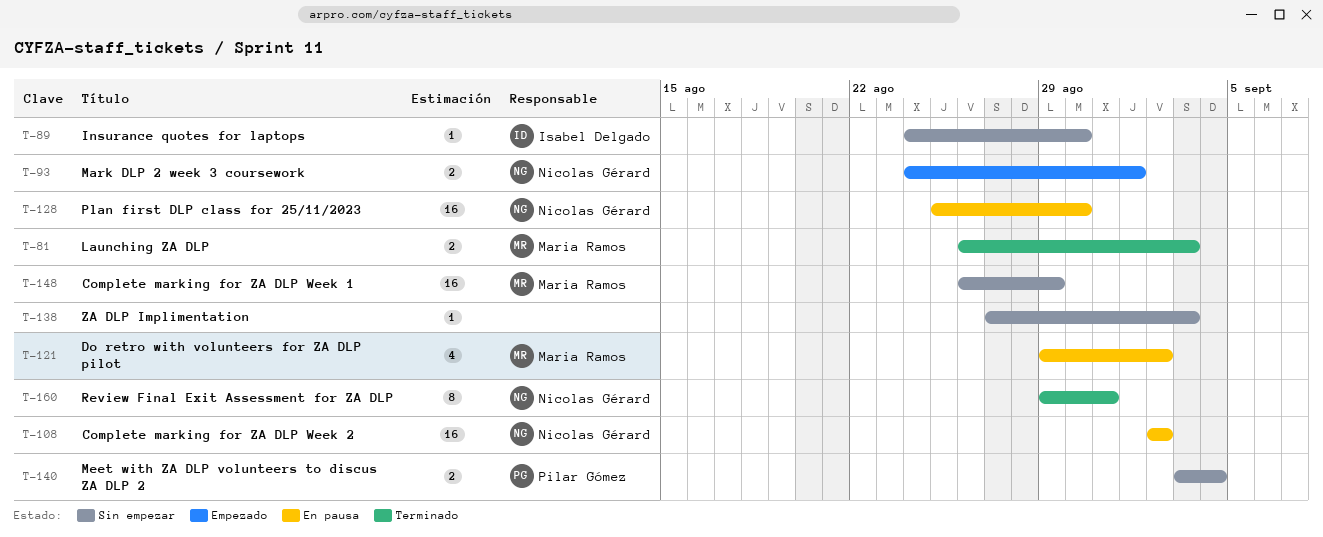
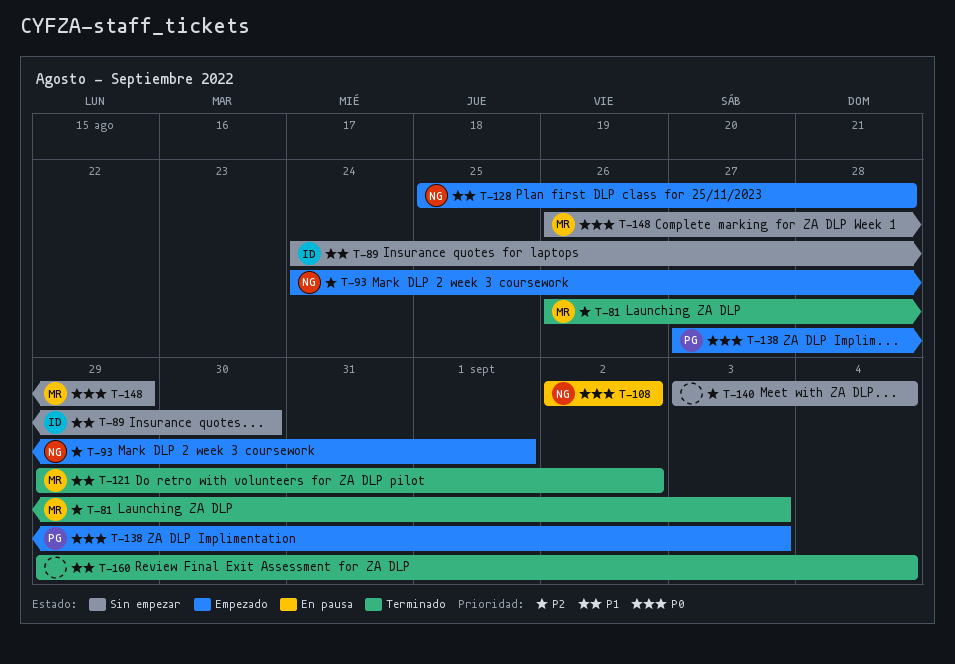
T-121, status: En pausa -> Terminado
T-128, status: En pausa -> Empezado
T-128, due: Aug 30 -> Aug 28
T-138, status: Sin empezar -> Empezado
T-138, owner: none -> Pilar Gómez
T-140, owner: Pilar Gómez -> none
T-160, owner: Nicolas Gérard -> none
T-160, due: Aug 31 -> Sep 4

